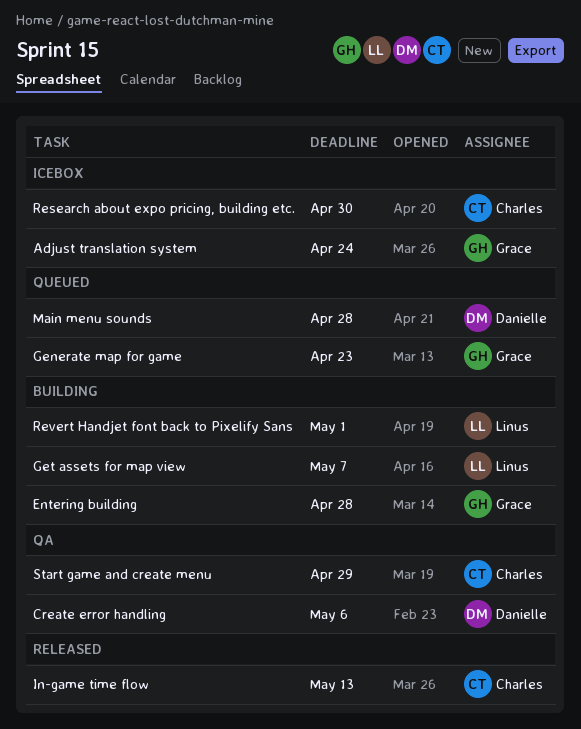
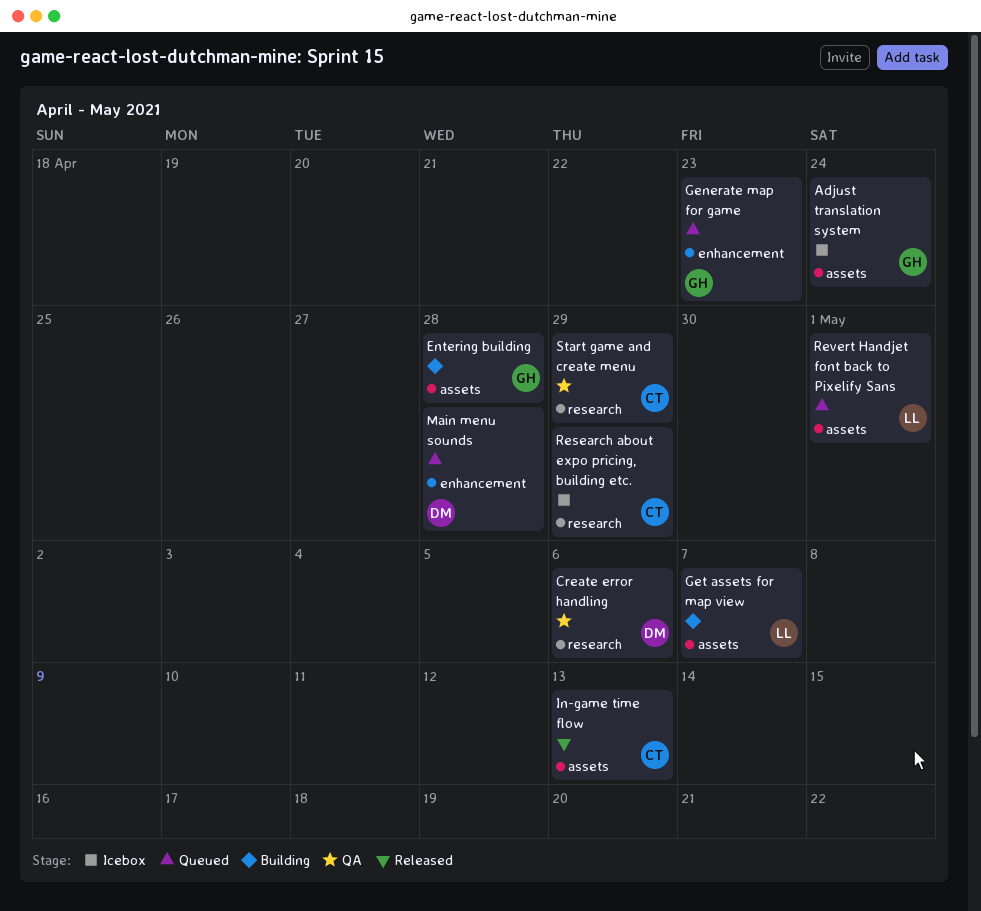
Research about expo pricing, building etc., due: Apr 30 -> Apr 29
Revert Handjet font back to Pixelify Sans, status: Building -> Queued

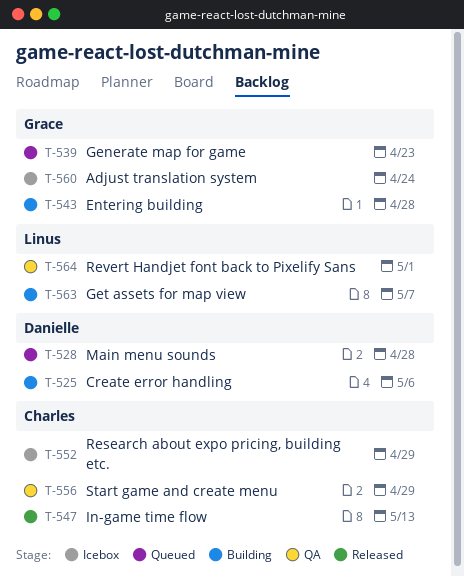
Create error handling, status: QA -> Building
Revert Handjet font back to Pixelify Sans, status: Queued -> QA

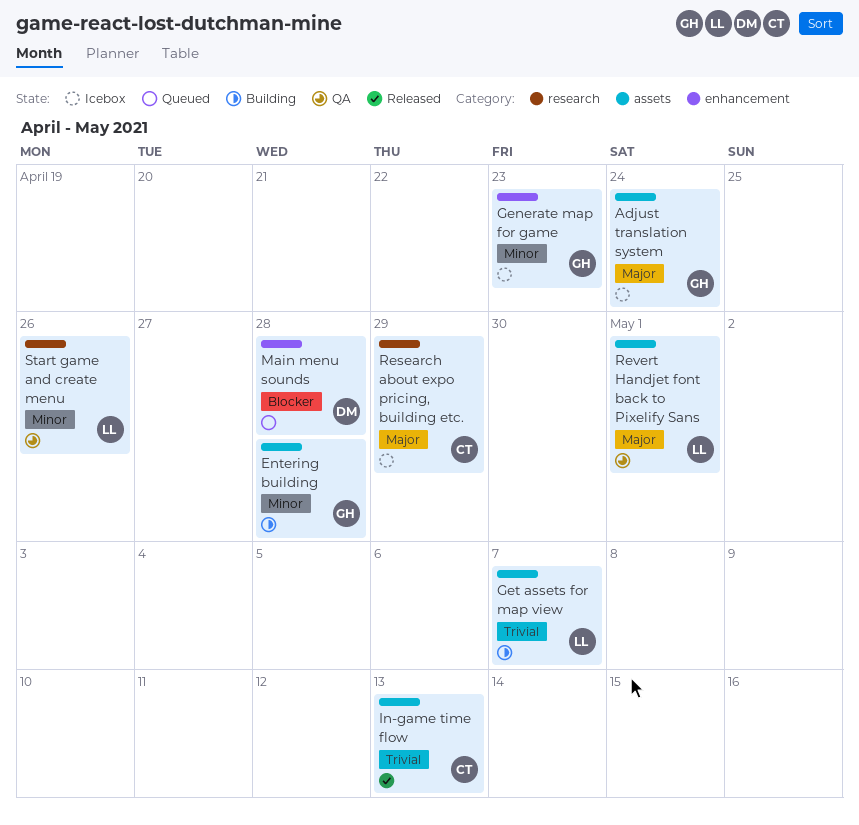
Create error handling: present -> none
Generate map for game, status: Queued -> Icebox
Start game and create menu, owner: Charles -> Linus
Start game and create menu, due: Apr 29 -> Apr 26

